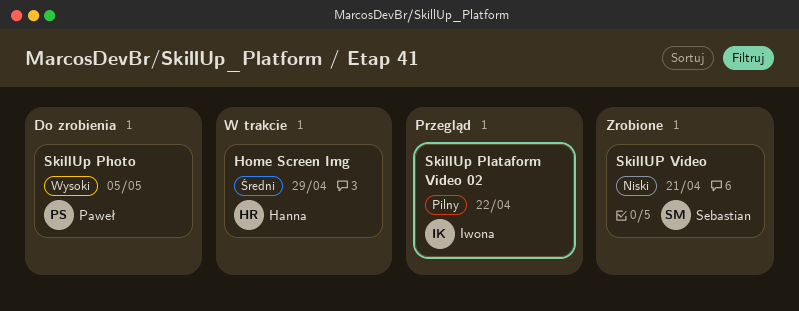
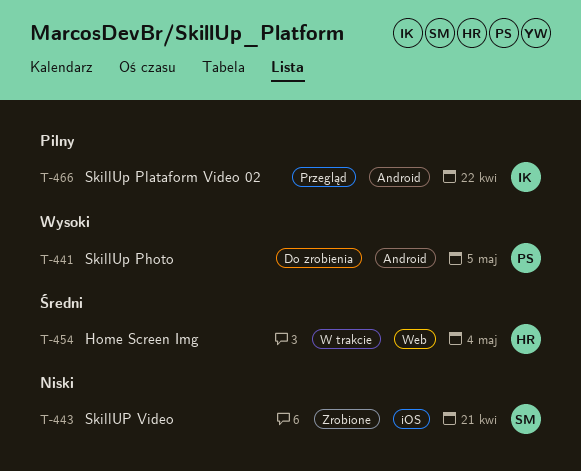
Home Screen Img, due: Apr 29 -> May 4

